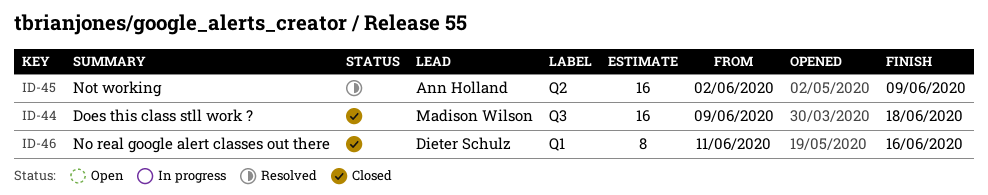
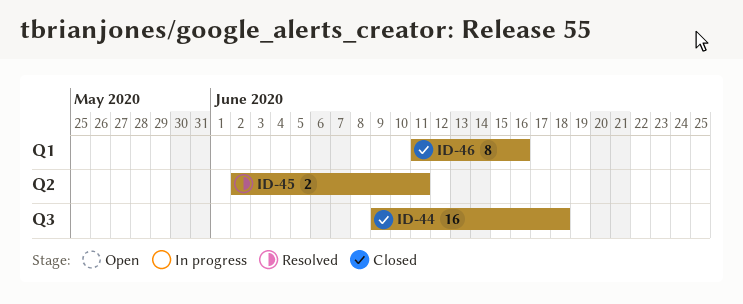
ID-45, estimate: 16 -> 2
ID-45, due: Jun 9 -> Jun 11

